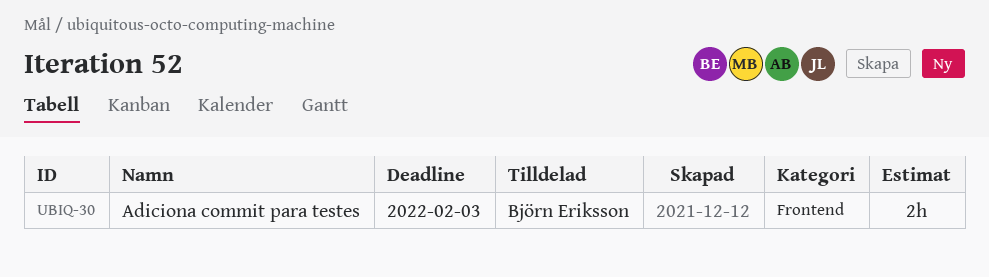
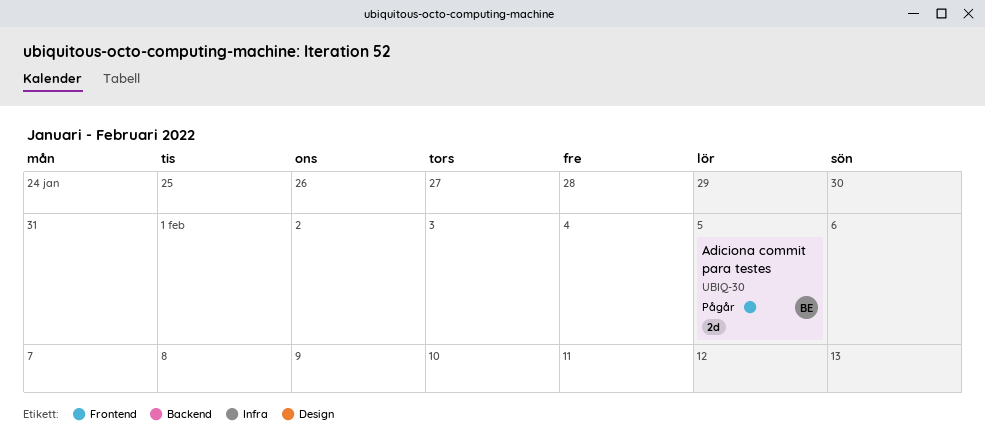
UBIQ-30, estimate: 2h -> 2d
UBIQ-30, due: Feb 3 -> Feb 5

